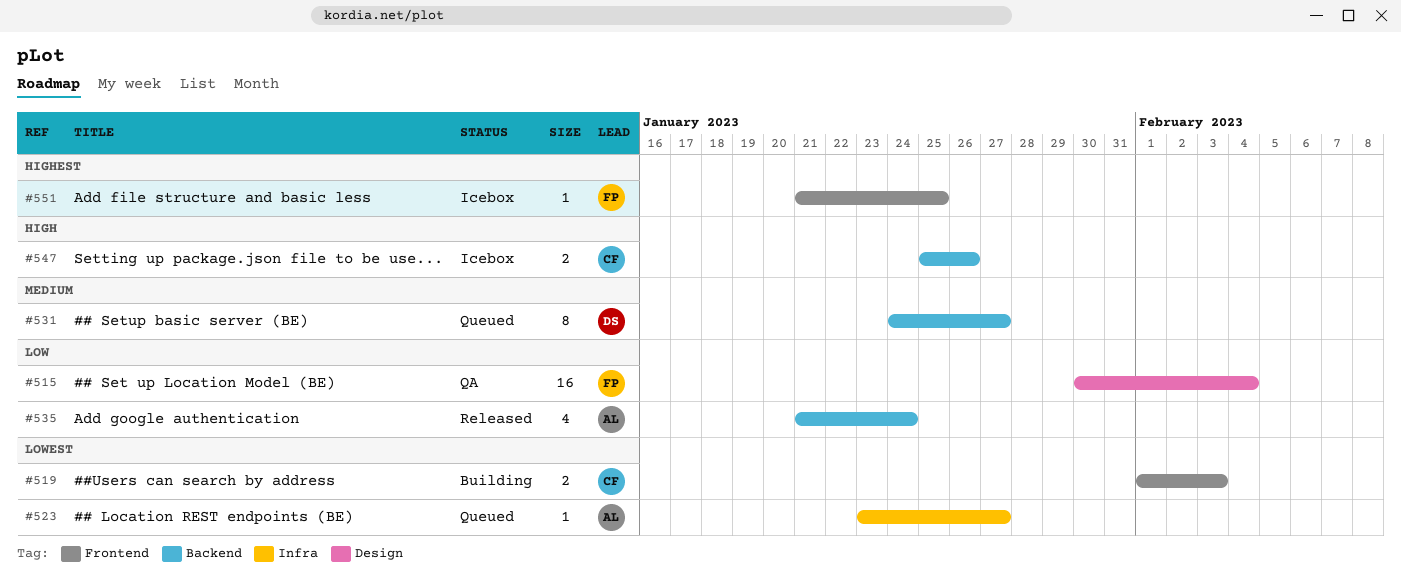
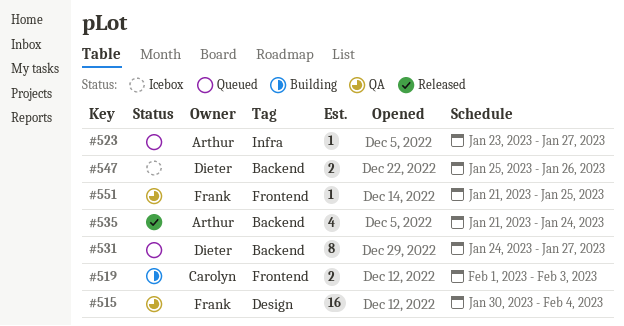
#547, owner: Carolyn -> Dieter
#551, status: Icebox -> QA

